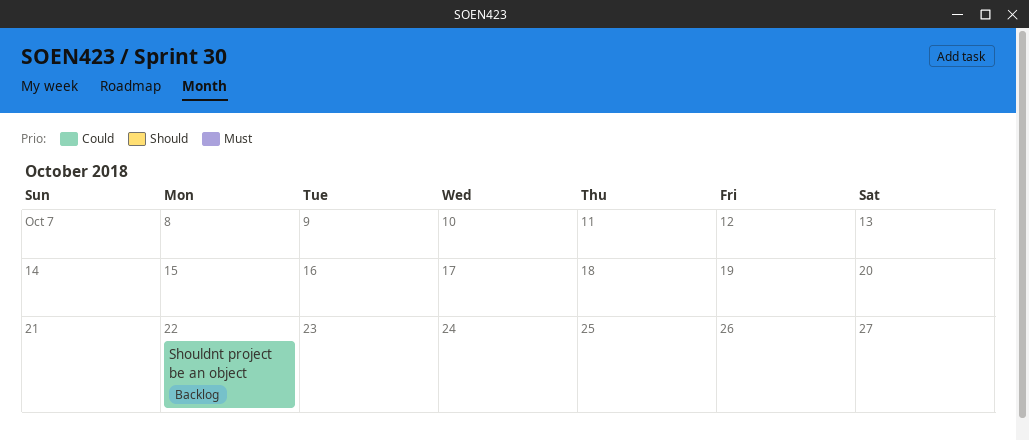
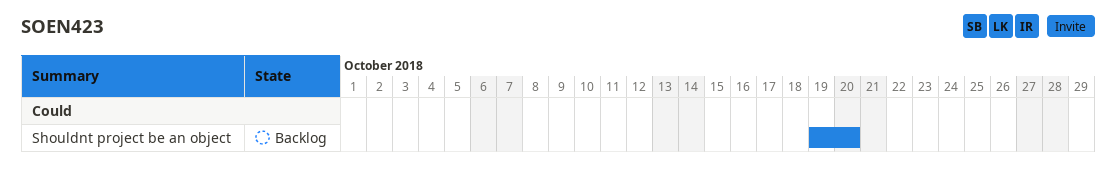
Shouldnt project be an object, due: Oct 22 -> Oct 20

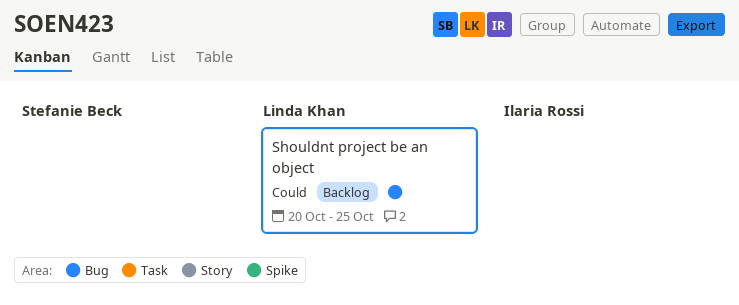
Shouldnt project be an object, start: Oct 19 -> Oct 20
Shouldnt project be an object, due: Oct 20 -> Oct 25

